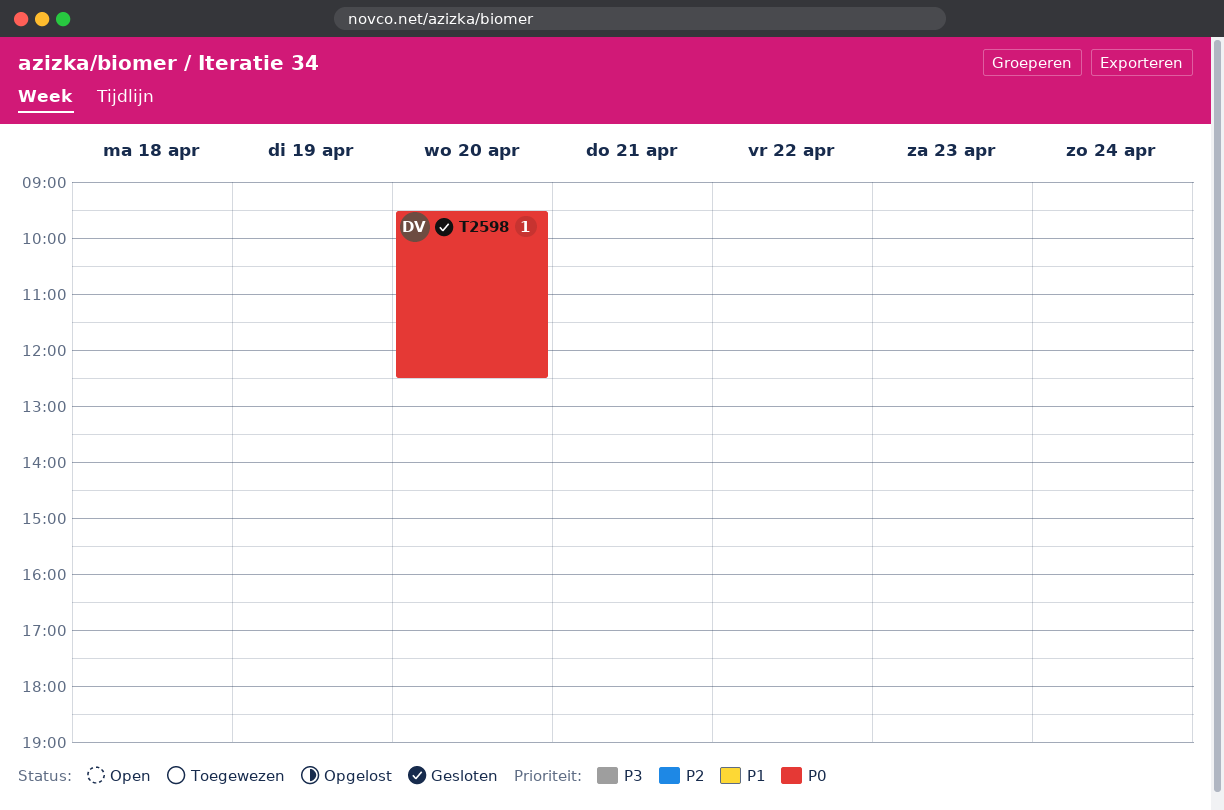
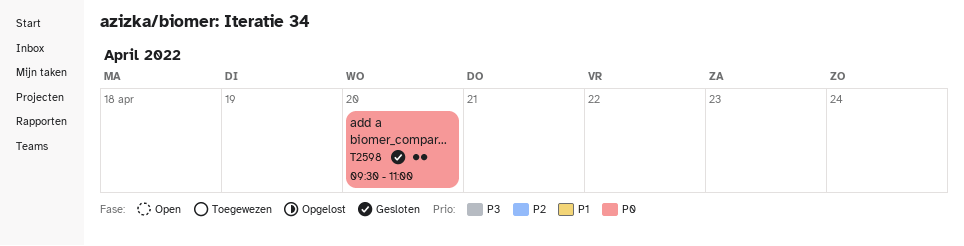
T2598, estimate: 1 -> 2
T2598, ends: 12:30 -> 11:00

